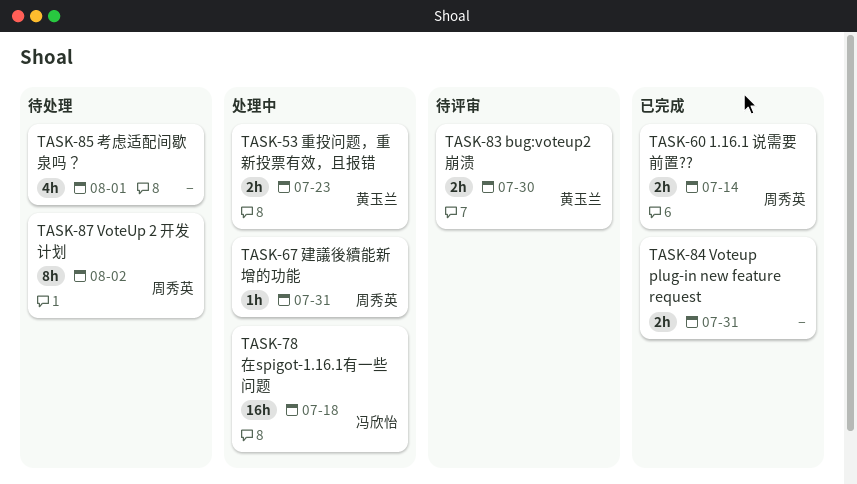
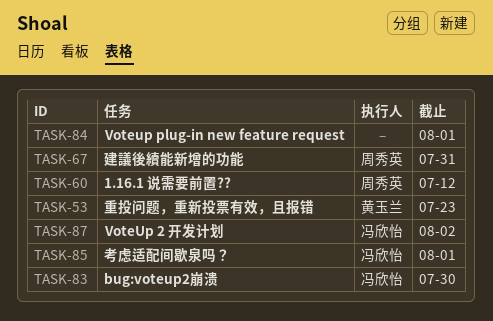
TASK-60, due: Jul 14 -> Jul 12
TASK-78: present -> none
TASK-83, owner: 黄玉兰 -> 冯欣怡
TASK-84, due: Jul 31 -> Aug 1
TASK-85, owner: none -> 冯欣怡
TASK-87, owner: 周秀英 -> 冯欣怡

